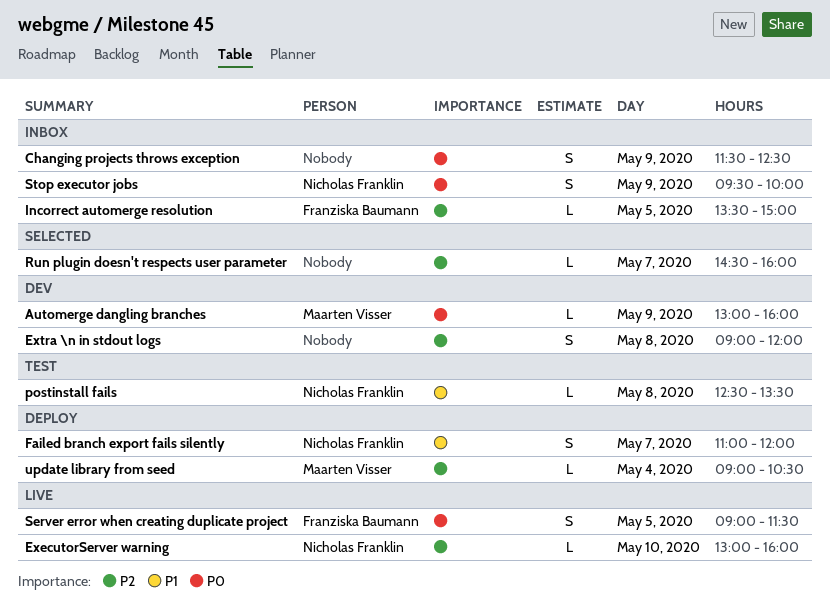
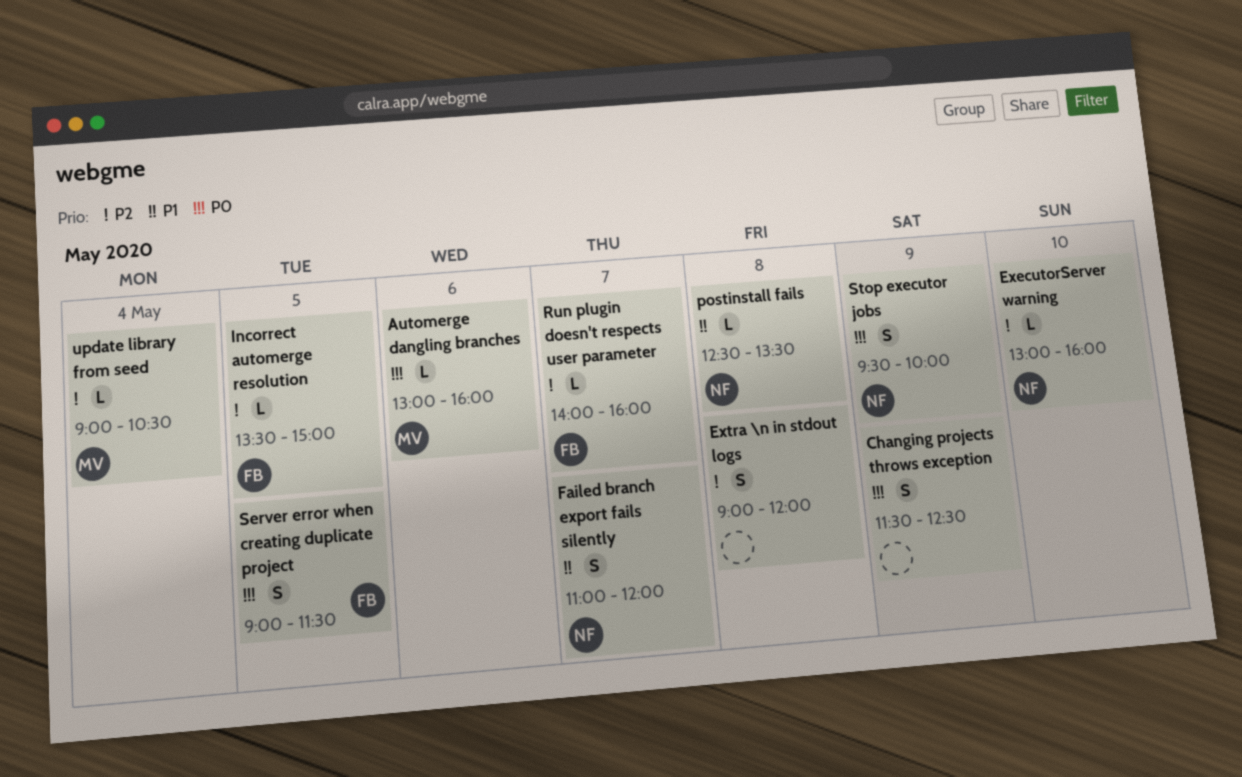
Automerge dangling branches, day: May 9 -> May 6
Run plugin doesn't respects user parameter, owner: none -> Franziska Baumann
Run plugin doesn't respects user parameter, begins: 14:30 -> 14:00

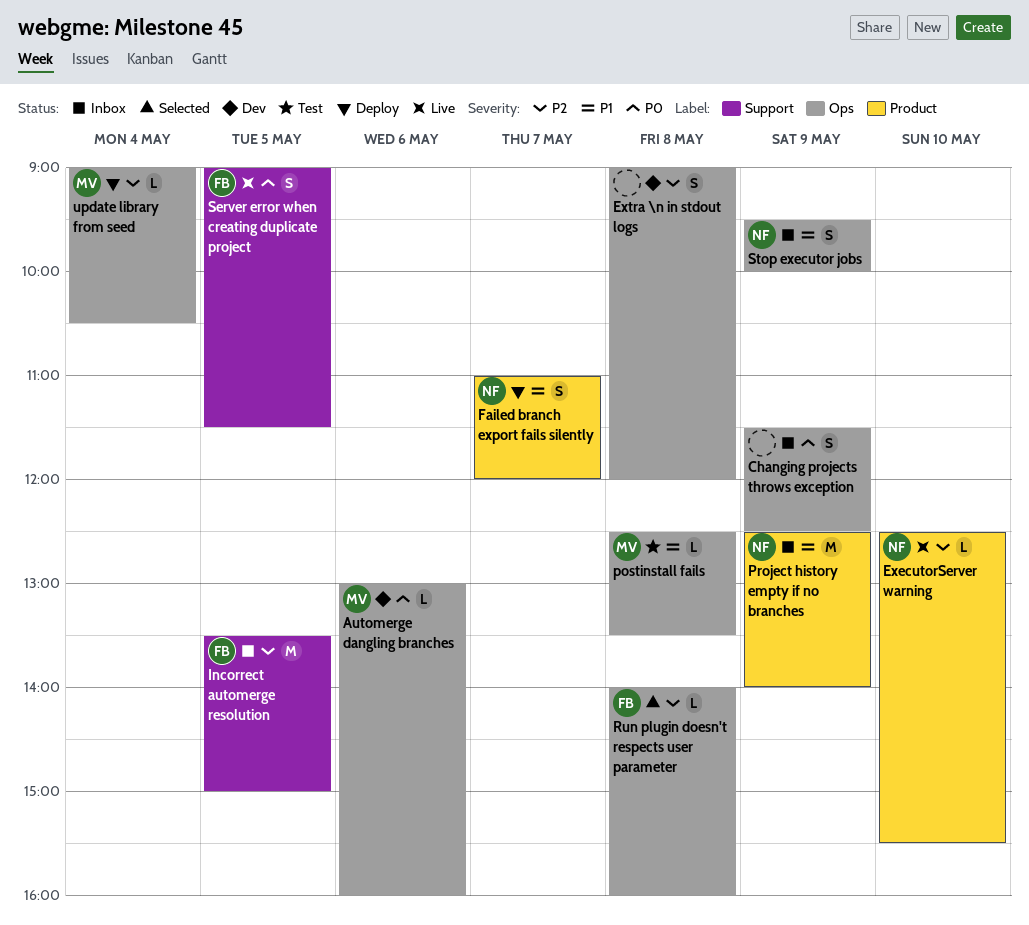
ExecutorServer warning, begins: 13:00 -> 12:30
ExecutorServer warning, ends: 16:00 -> 15:30
Incorrect automerge resolution, estimate: L -> M
postinstall fails, owner: NF -> MV
Project history empty if no branches: none -> present
Run plugin doesn't respects user parameter, day: May 7 -> May 8
Stop executor jobs, priority: P0 -> P1

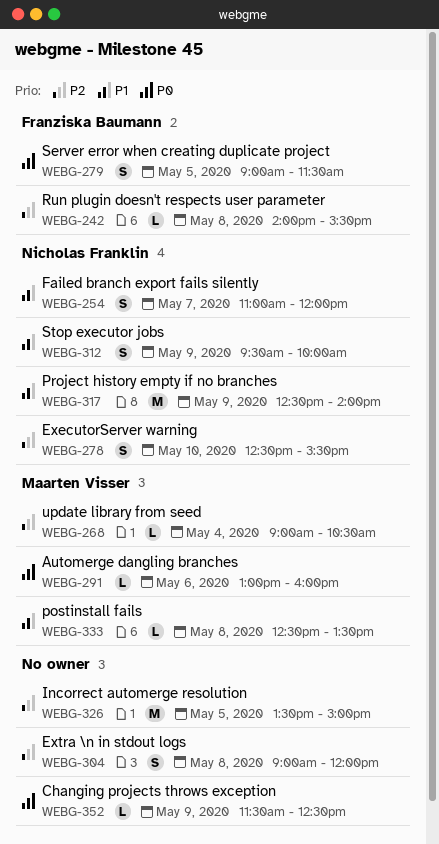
Changing projects throws exception, estimate: S -> L
ExecutorServer warning, estimate: L -> S
Incorrect automerge resolution, owner: Franziska Baumann -> none
Run plugin doesn't respects user parameter, ends: 16:00 -> 15:30

